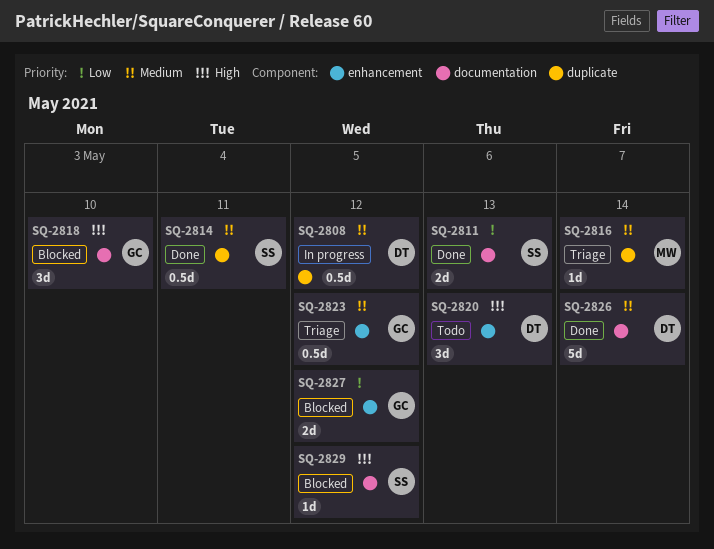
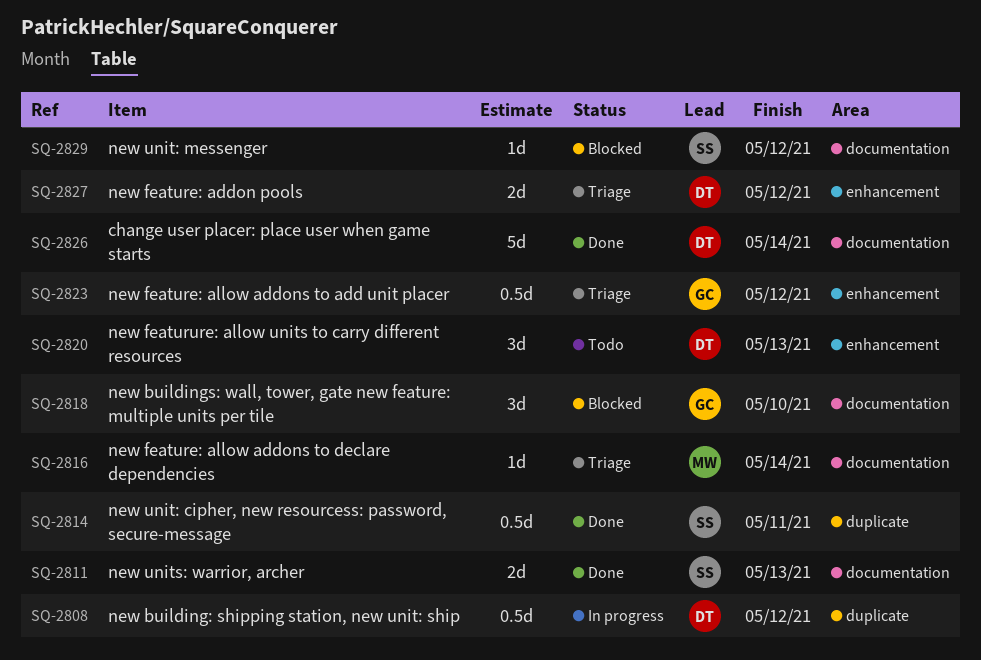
SQ-2816, label: duplicate -> documentation
SQ-2827, status: Blocked -> Triage
SQ-2827, owner: GC -> DT

